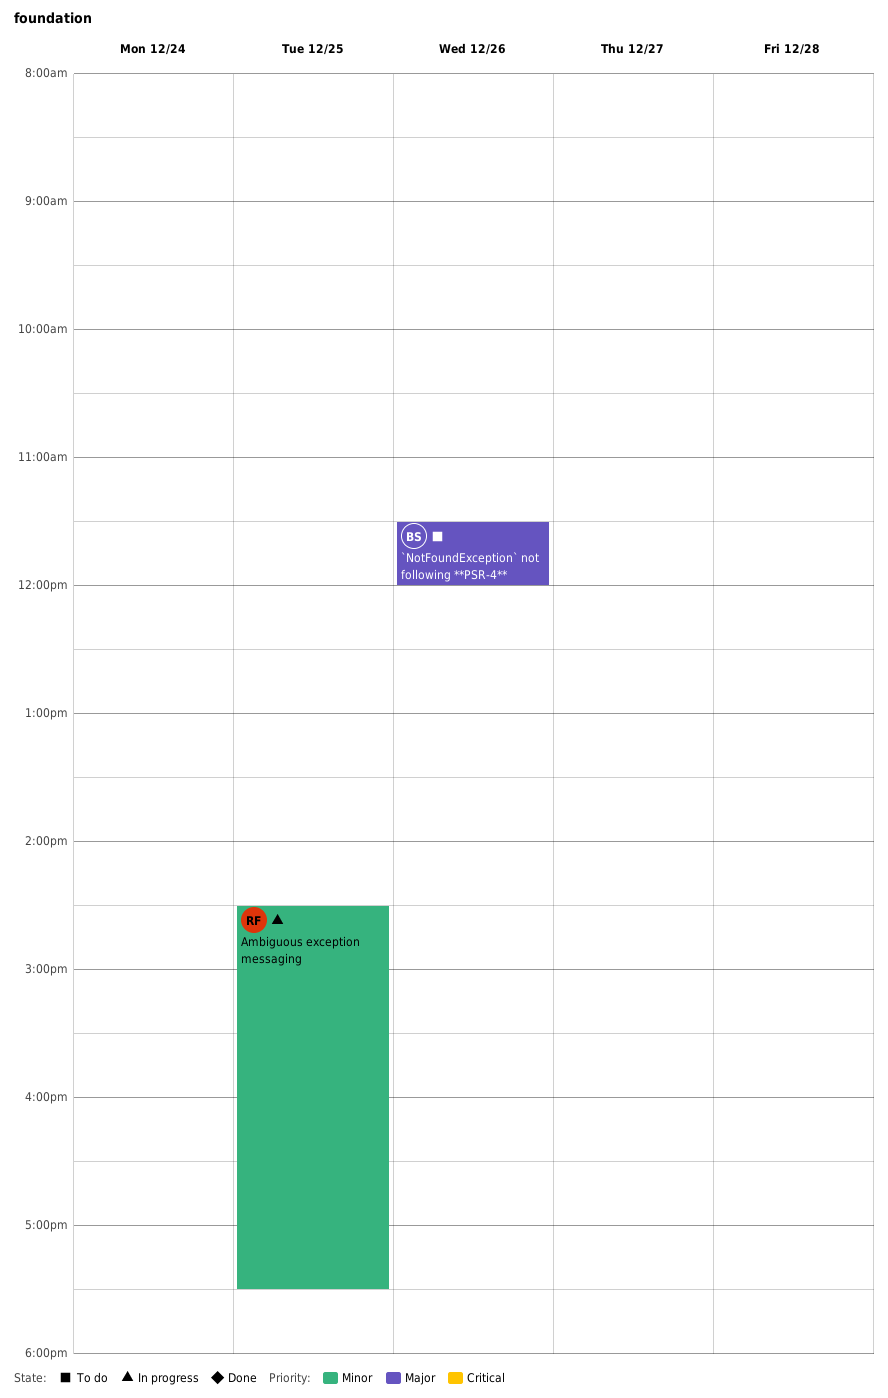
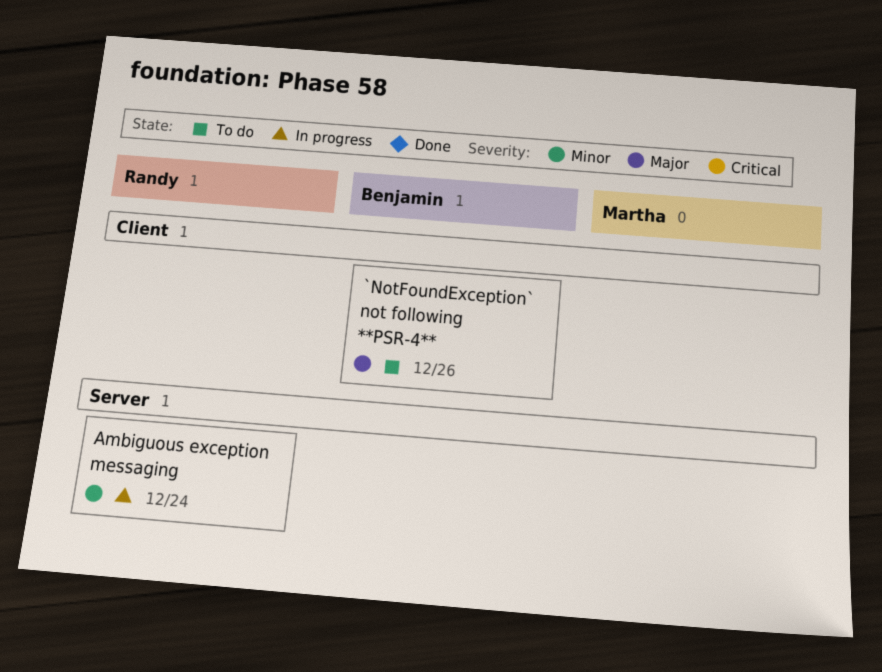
Ambiguous exception messaging, day: Dec 25 -> Dec 24

